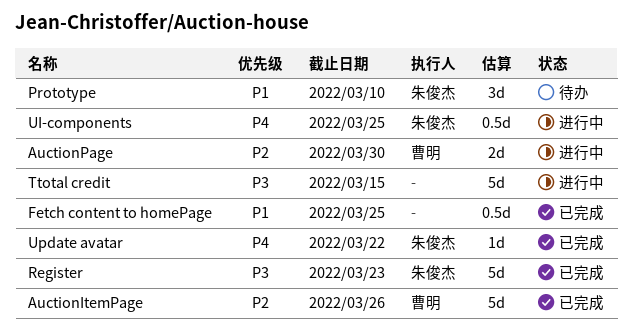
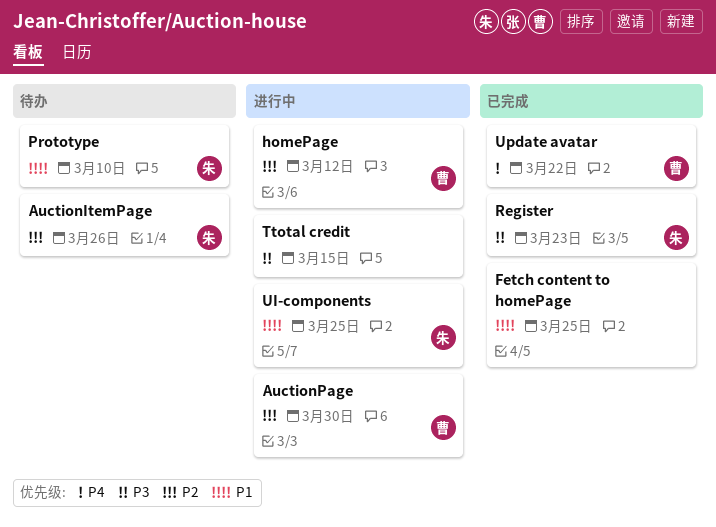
AuctionItemPage, status: 已完成 -> 待办
AuctionItemPage, owner: 曹明 -> 朱俊杰
homePage: none -> present
UI-components, priority: P4 -> P1
Update avatar, owner: 朱俊杰 -> 曹明

